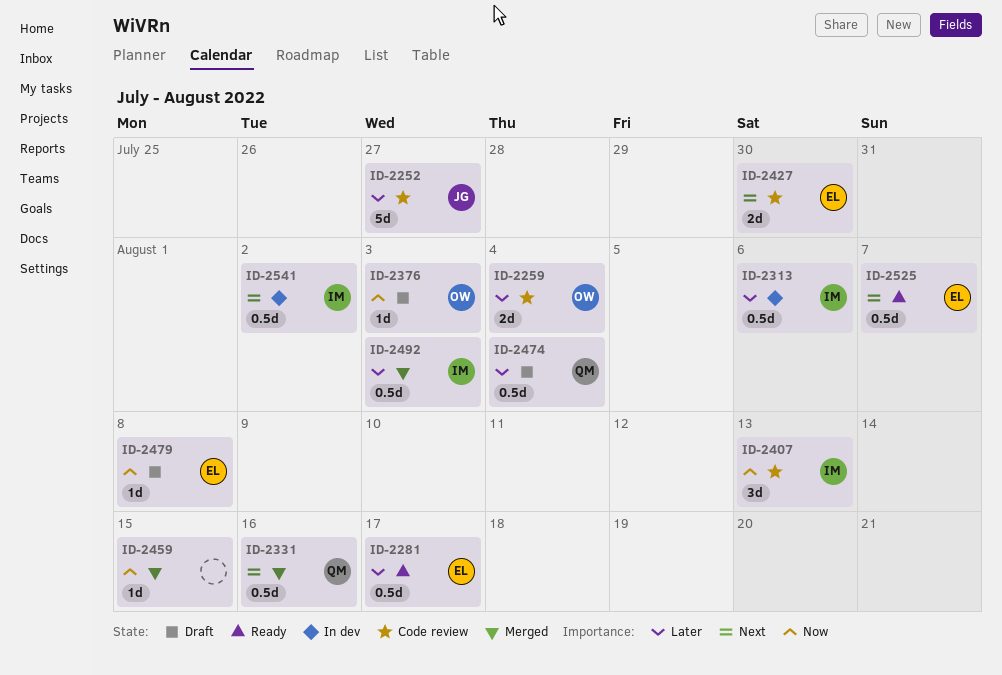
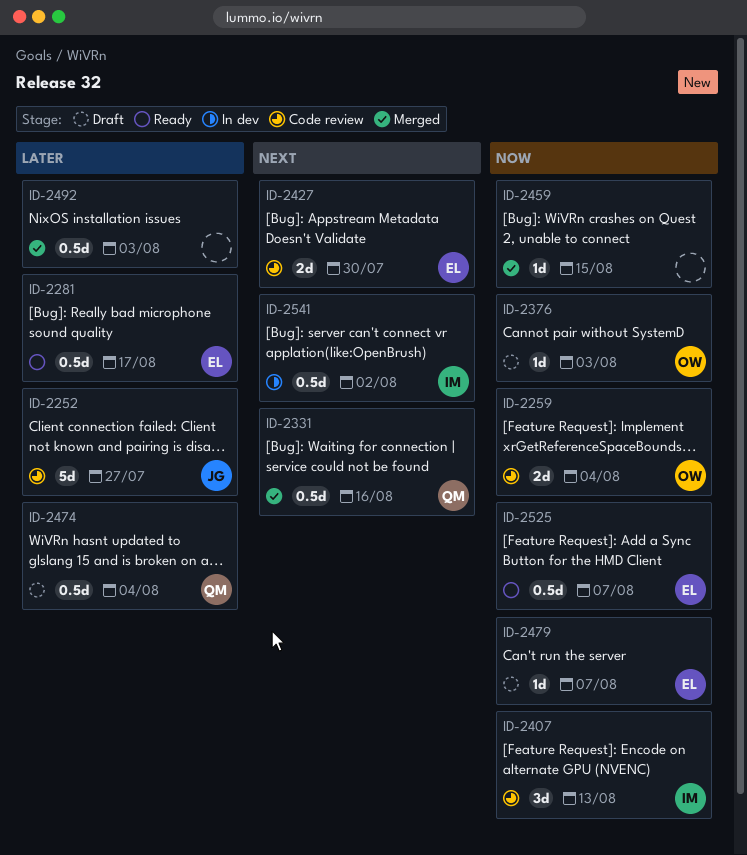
ID-2259, priority: Later -> Now
ID-2313: present -> none
ID-2479, due: Aug 8 -> Aug 7
ID-2492, owner: IM -> none
ID-2525, priority: Next -> Now

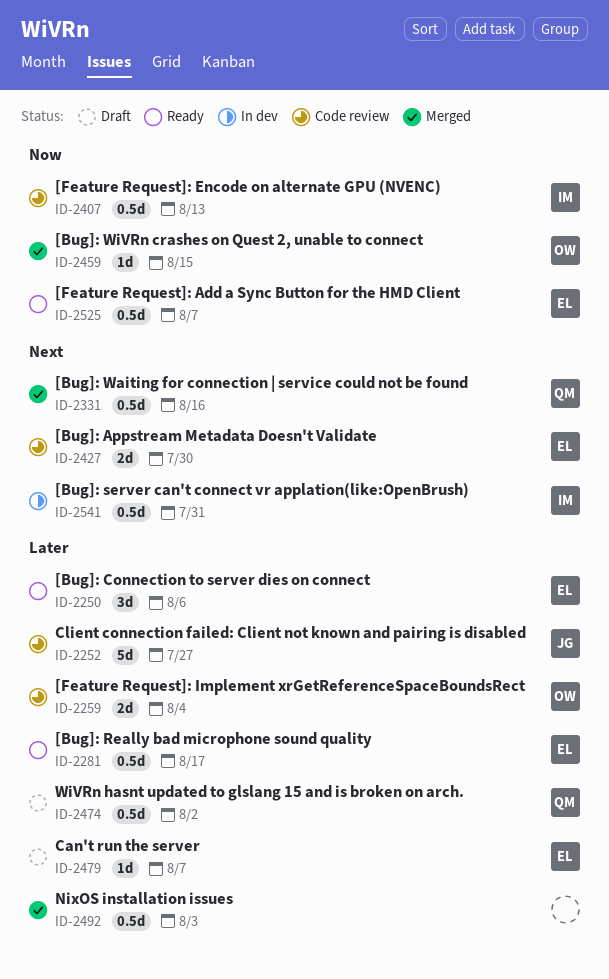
ID-2250: none -> present
ID-2259, priority: Now -> Later
ID-2376: present -> none
ID-2407, estimate: 3d -> 0.5d
ID-2459, owner: none -> OW
ID-2474, due: Aug 4 -> Aug 2
ID-2479, priority: Now -> Later
ID-2541, due: Aug 2 -> Jul 31

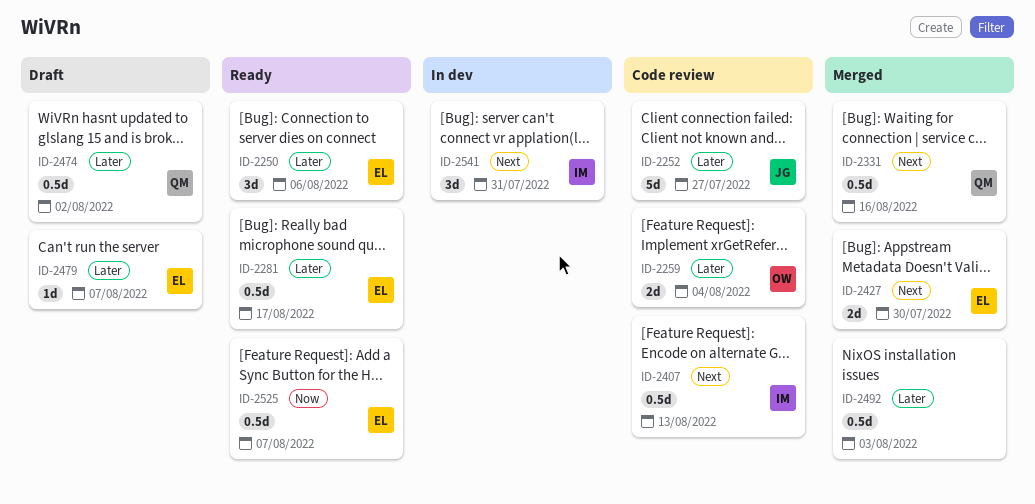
ID-2407, priority: Now -> Next
ID-2427, status: Code review -> Merged
ID-2459: present -> none
ID-2541, estimate: 0.5d -> 3d

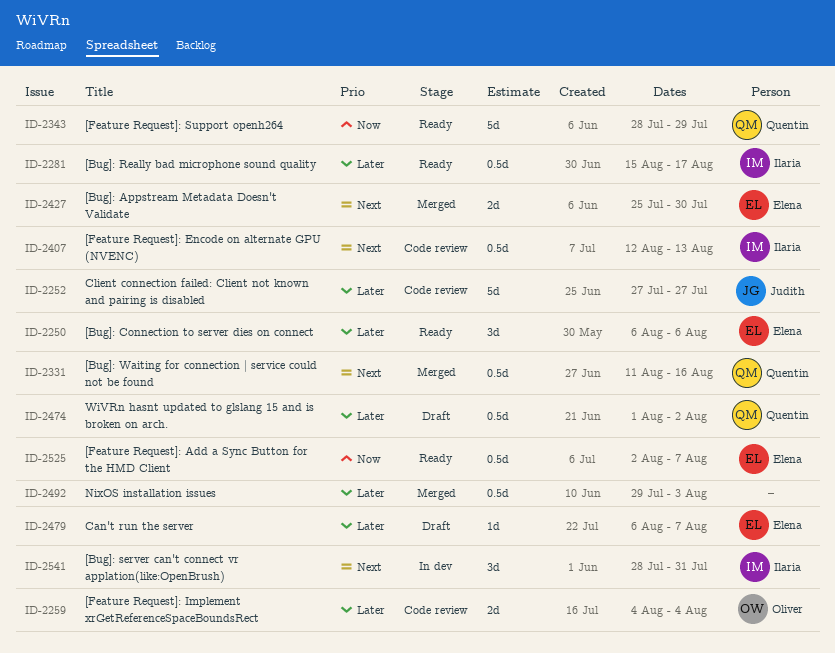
ID-2281, owner: Elena -> Ilaria
ID-2343: none -> present

